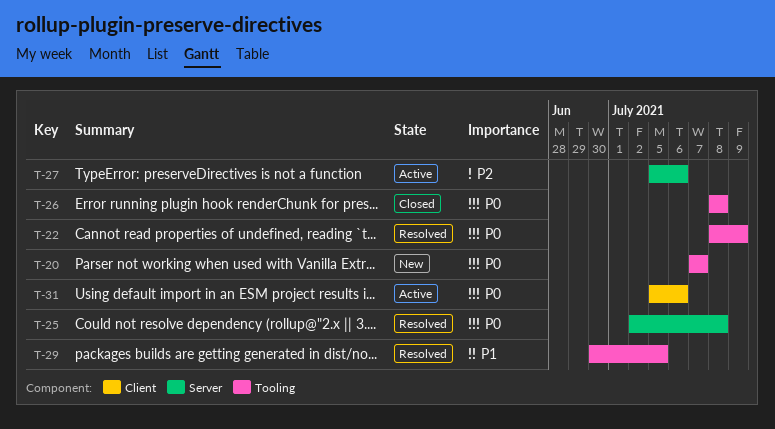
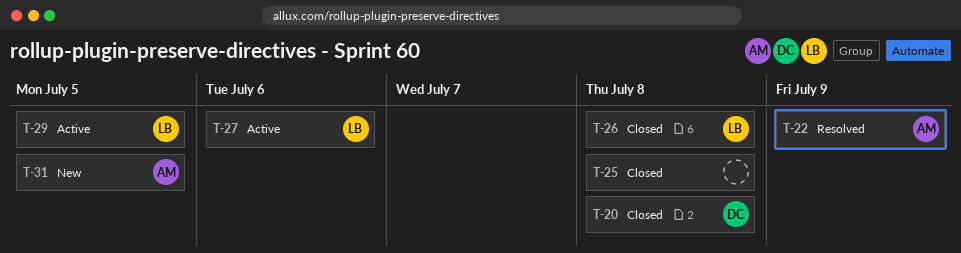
T-20, status: New -> Closed
T-20, due: Jul 7 -> Jul 8
T-25, status: Resolved -> Closed
T-29, status: Resolved -> Active
T-31, status: Active -> New
T-31, due: Jul 6 -> Jul 5

